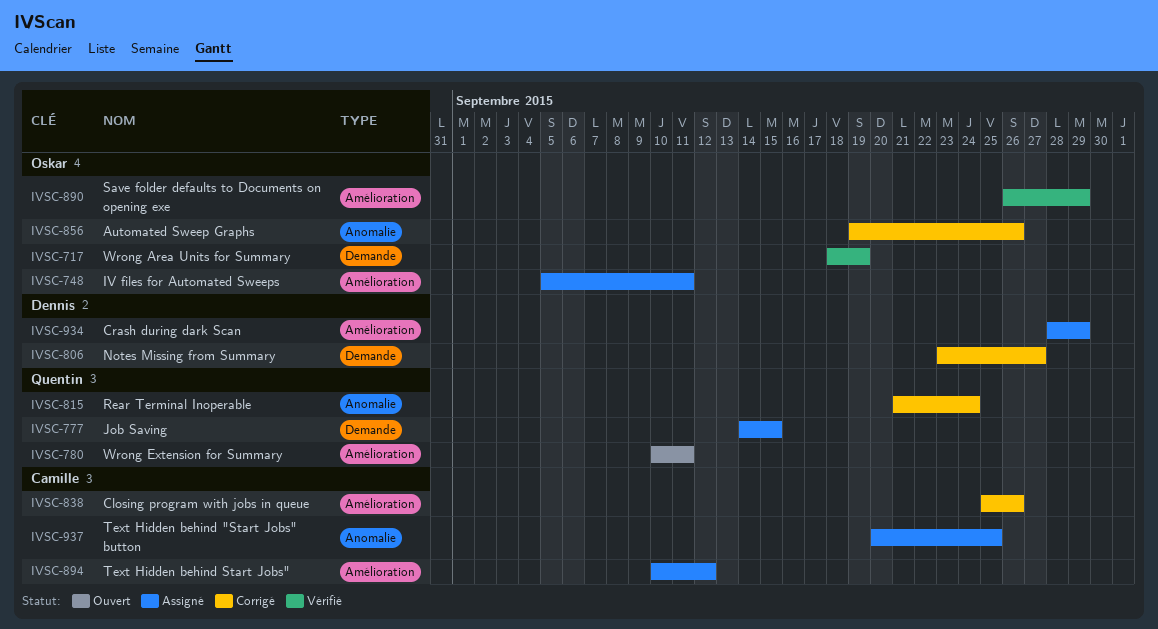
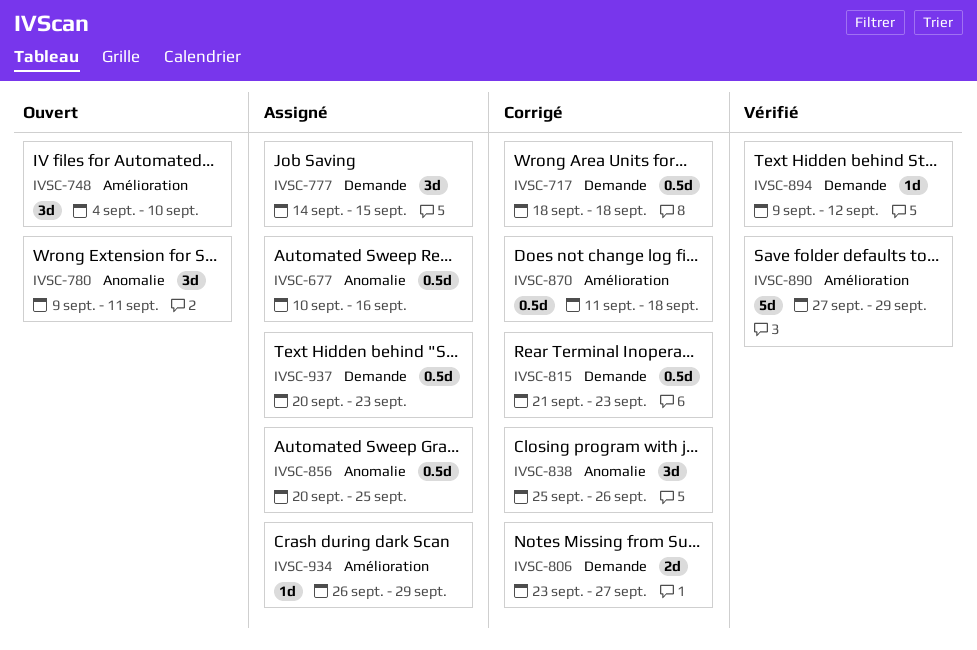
IVSC-677: none -> present
IVSC-717, status: Vérifié -> Corrigé
IVSC-717, due: Sep 19 -> Sep 18
IVSC-748, status: Assigné -> Ouvert
IVSC-748, start: Sep 5 -> Sep 4
IVSC-748, due: Sep 11 -> Sep 10
IVSC-780, label: Amélioration -> Anomalie
IVSC-780, start: Sep 10 -> Sep 9
IVSC-815, label: Anomalie -> Demande
IVSC-815, due: Sep 24 -> Sep 23
IVSC-838, label: Amélioration -> Anomalie
IVSC-856, status: Corrigé -> Assigné
IVSC-856, start: Sep 19 -> Sep 20
IVSC-856, due: Sep 26 -> Sep 25
IVSC-870: none -> present
IVSC-890, start: Sep 26 -> Sep 27
IVSC-894, status: Assigné -> Vérifié
IVSC-894, label: Amélioration -> Demande
IVSC-894, start: Sep 10 -> Sep 9
IVSC-934, start: Sep 28 -> Sep 26
IVSC-937, label: Anomalie -> Demande
IVSC-937, due: Sep 25 -> Sep 23

